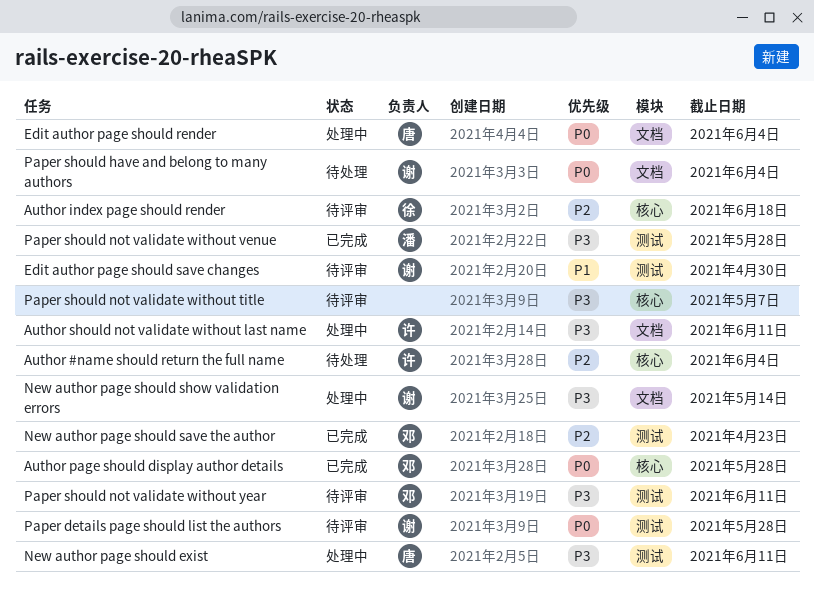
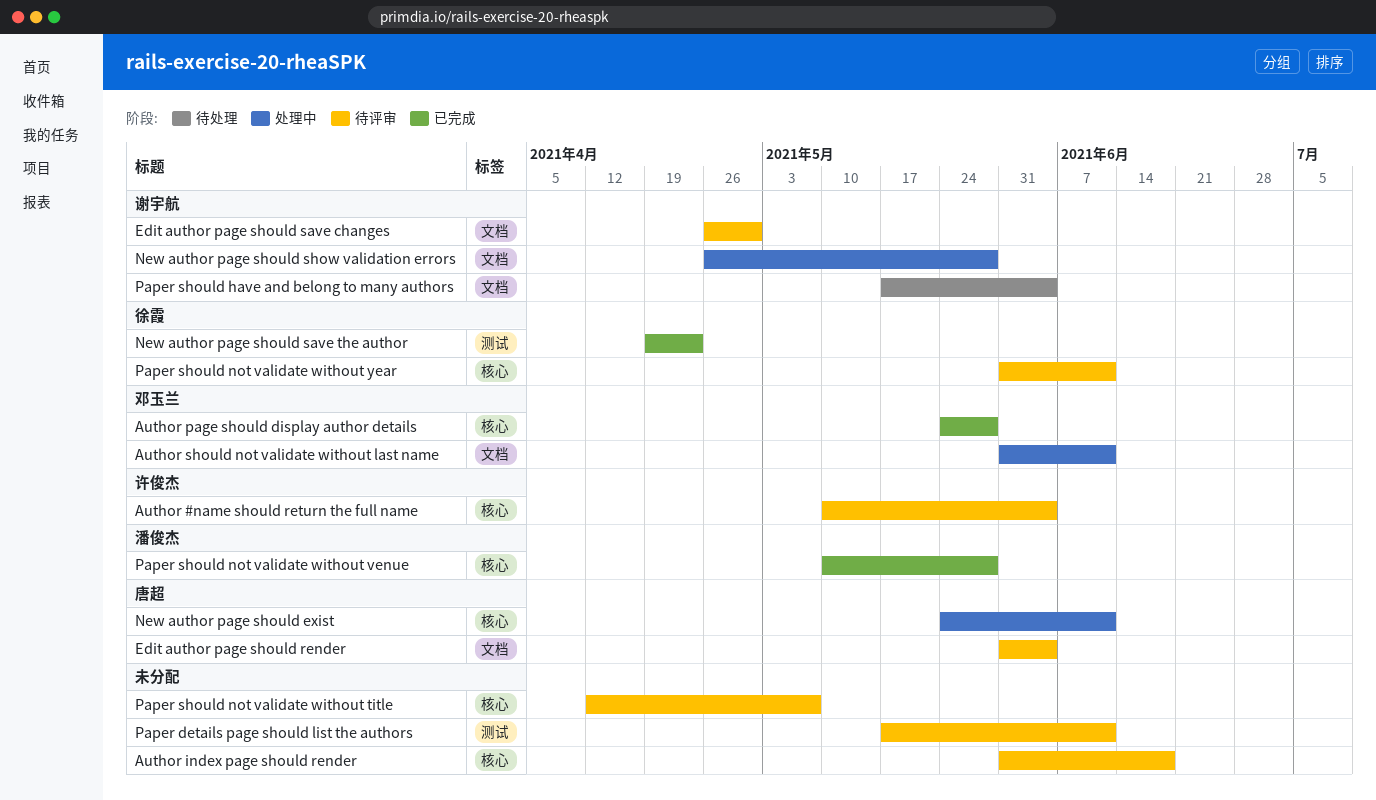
Author #name should return the full name, status: 待处理 -> 待评审
Author index page should render, owner: 徐霞 -> none
Author should not validate without last name, owner: 许俊杰 -> 邓玉兰
Edit author page should render, status: 处理中 -> 待评审
Edit author page should save changes, label: 测试 -> 文档
New author page should exist, label: 测试 -> 核心
New author page should save the author, owner: 邓玉兰 -> 徐霞
New author page should show validation errors, due: May 14 -> May 28
Paper details page should list the authors, owner: 谢宇航 -> none
Paper details page should list the authors, due: May 28 -> Jun 11
Paper should not validate without venue, label: 测试 -> 核心
Paper should not validate without year, owner: 邓玉兰 -> 徐霞
Paper should not validate without year, label: 测试 -> 核心

